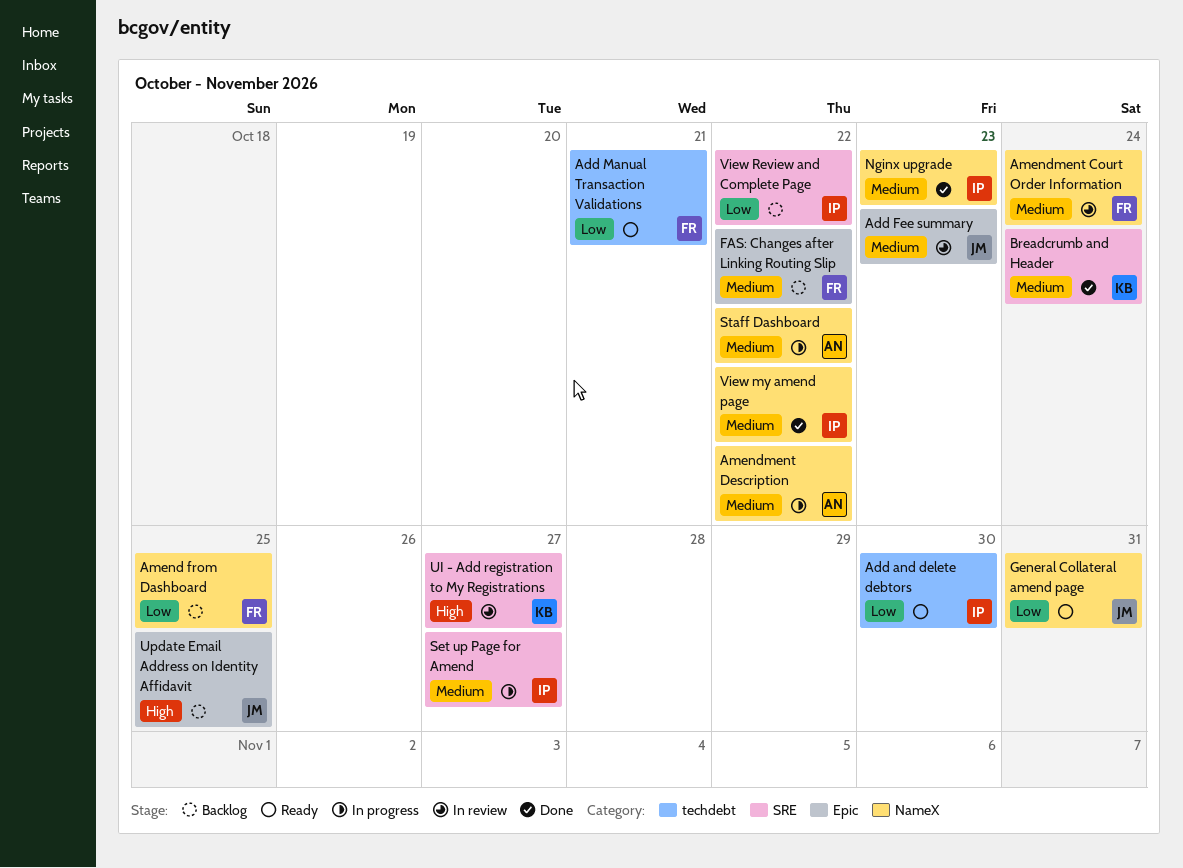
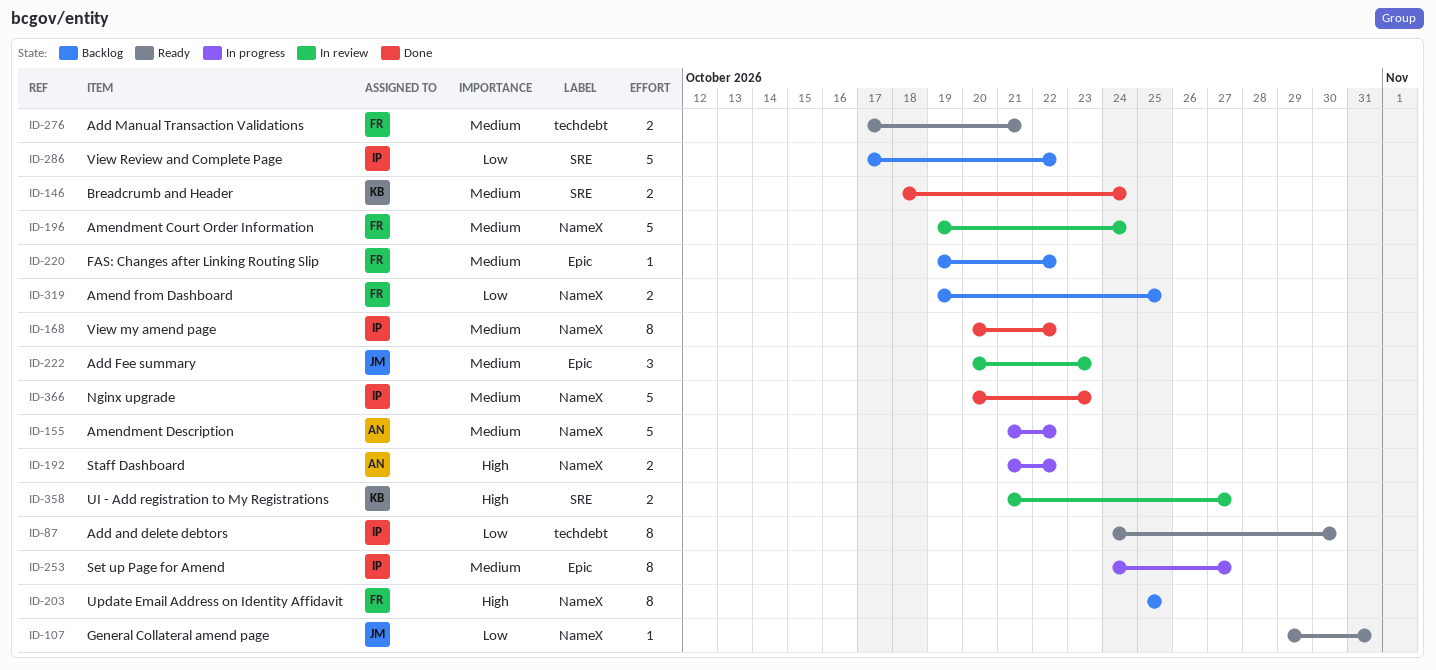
Add Manual Transaction Validations, priority: Low -> Medium
Set up Page for Amend, label: SRE -> Epic
Staff Dashboard, priority: Medium -> High
Update Email Address on Identity Affidavit, owner: JM -> FR
Update Email Address on Identity Affidavit, label: Epic -> NameX

